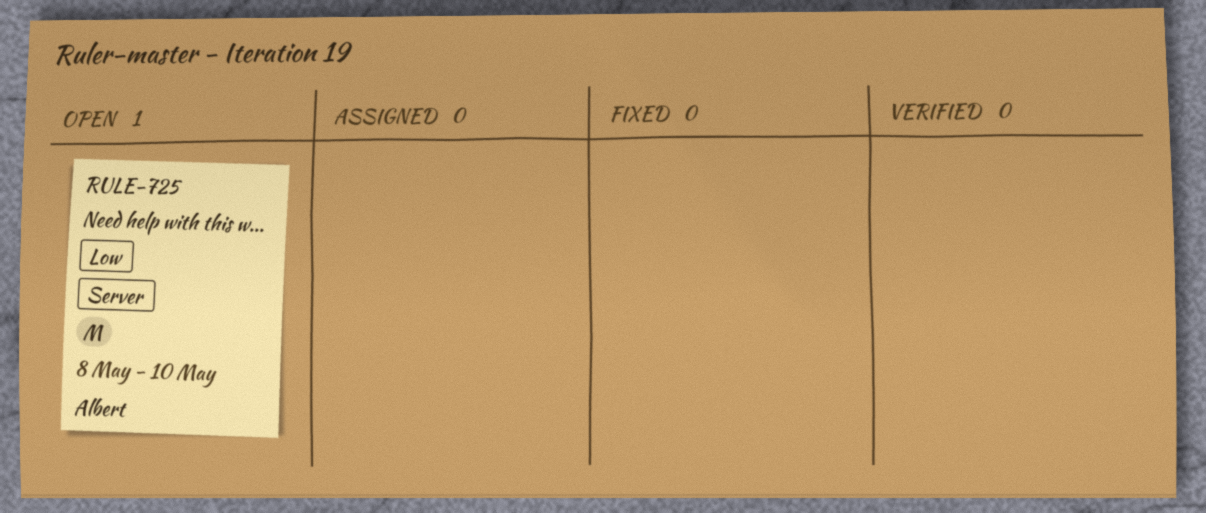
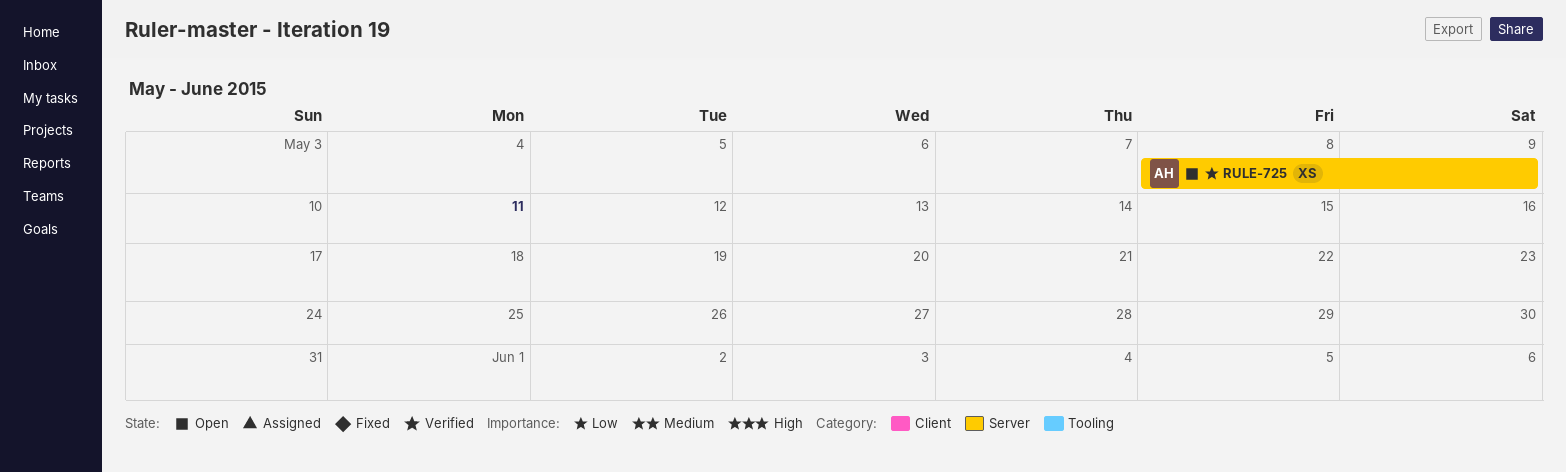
RULE-725, estimate: M -> XS
RULE-725, due: May 10 -> May 9

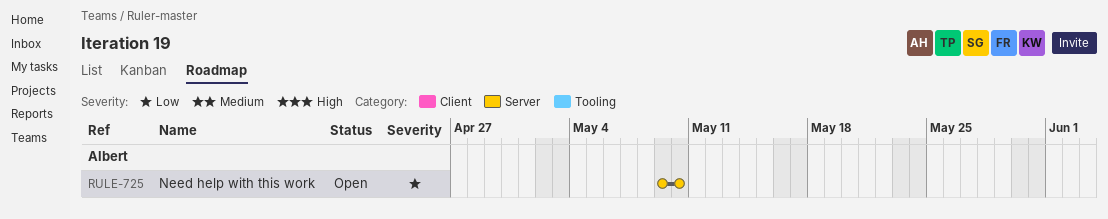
RULE-725, start: May 8 -> May 9
RULE-725, due: May 9 -> May 10

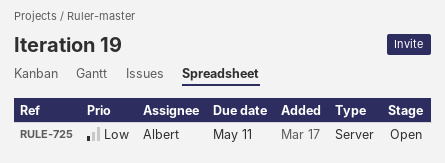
RULE-725, due: May 10 -> May 11

